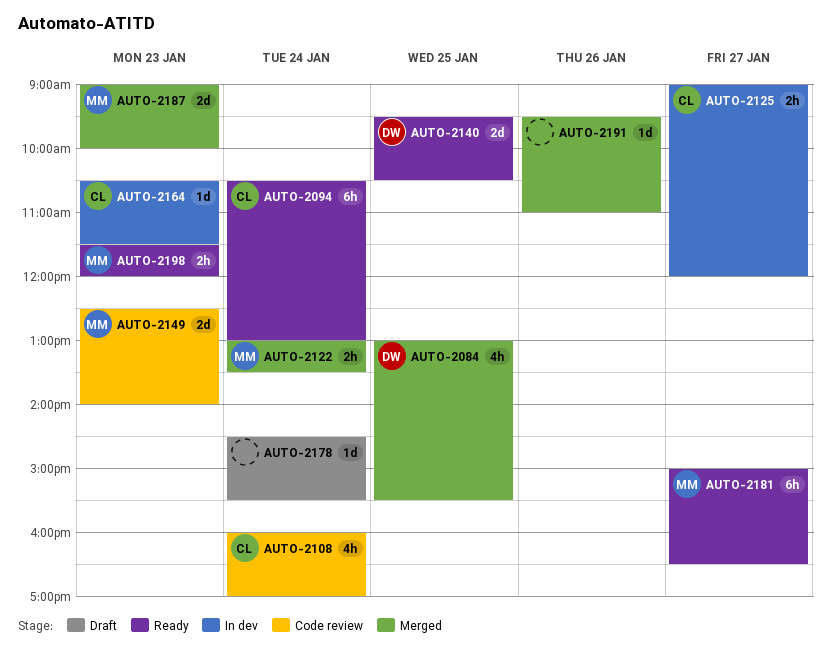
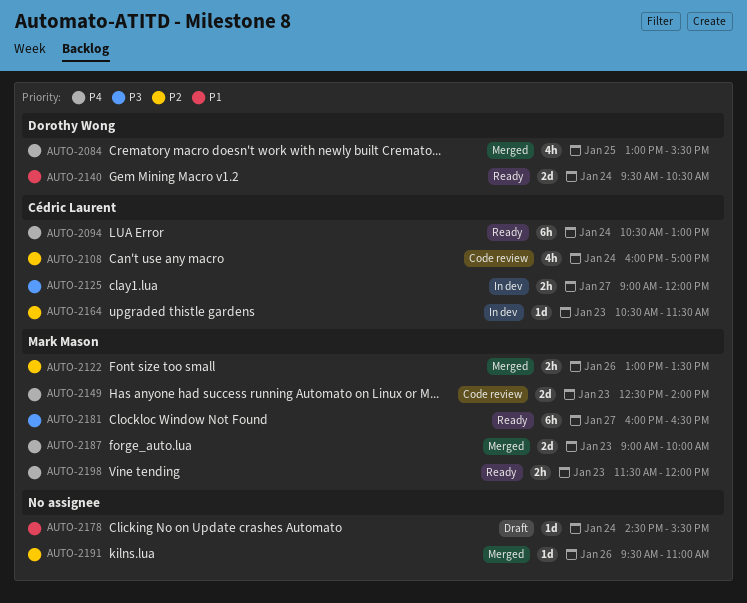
AUTO-2122, day: Jan 24 -> Jan 26
AUTO-2140, day: Jan 25 -> Jan 24
AUTO-2181, begins: 15:00 -> 16:00

